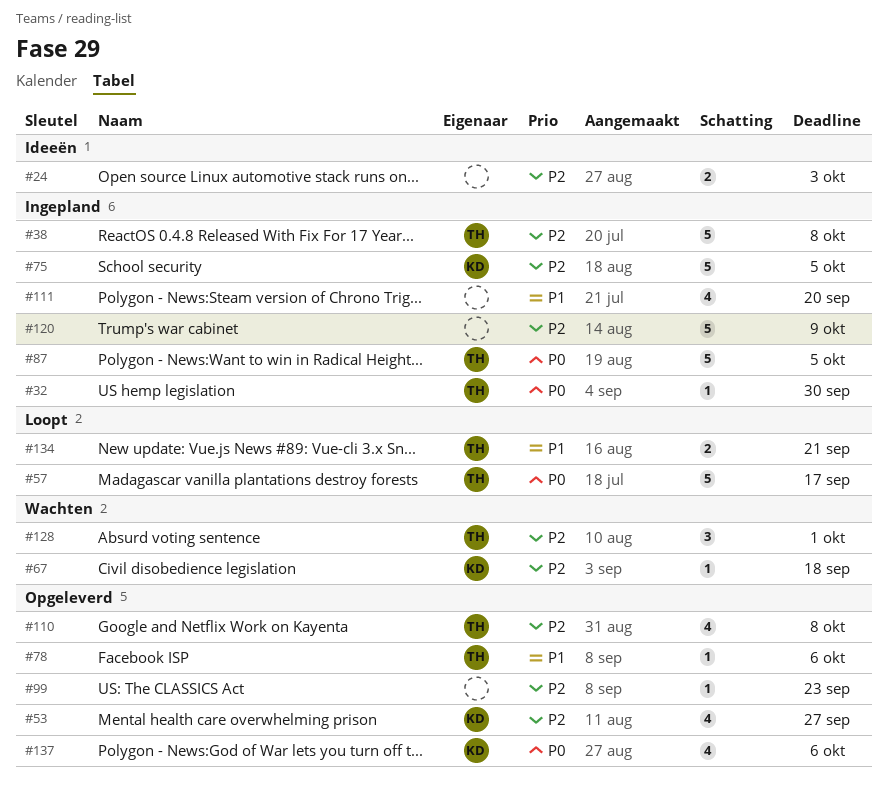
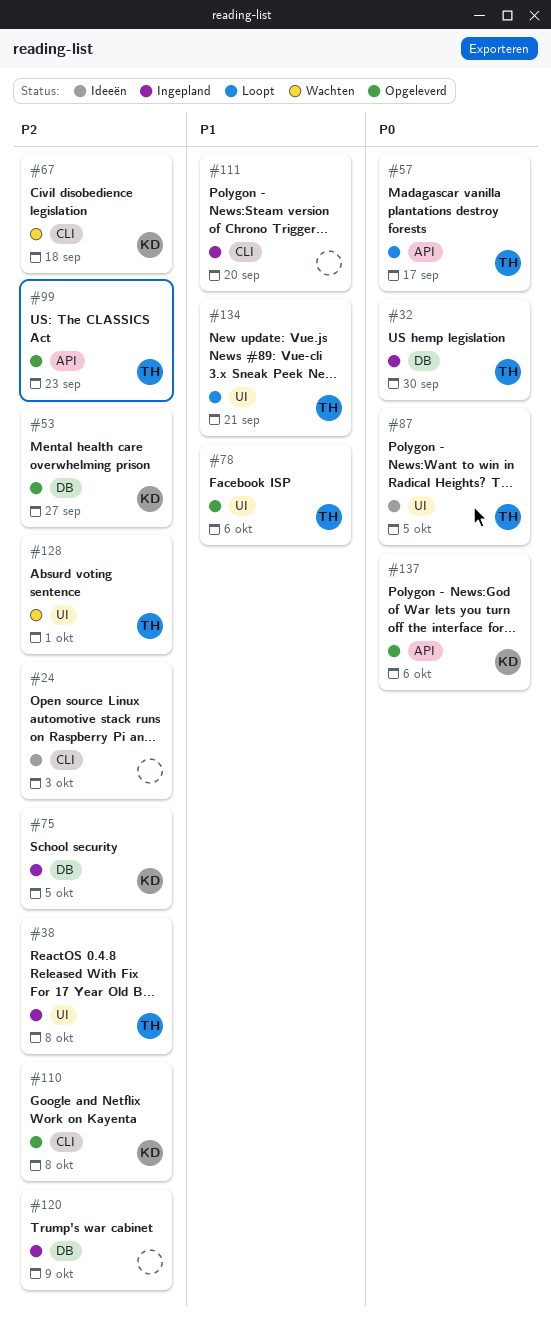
#87, status: Ingepland -> Ideeën
#99, owner: none -> TH
#110, owner: TH -> KD

